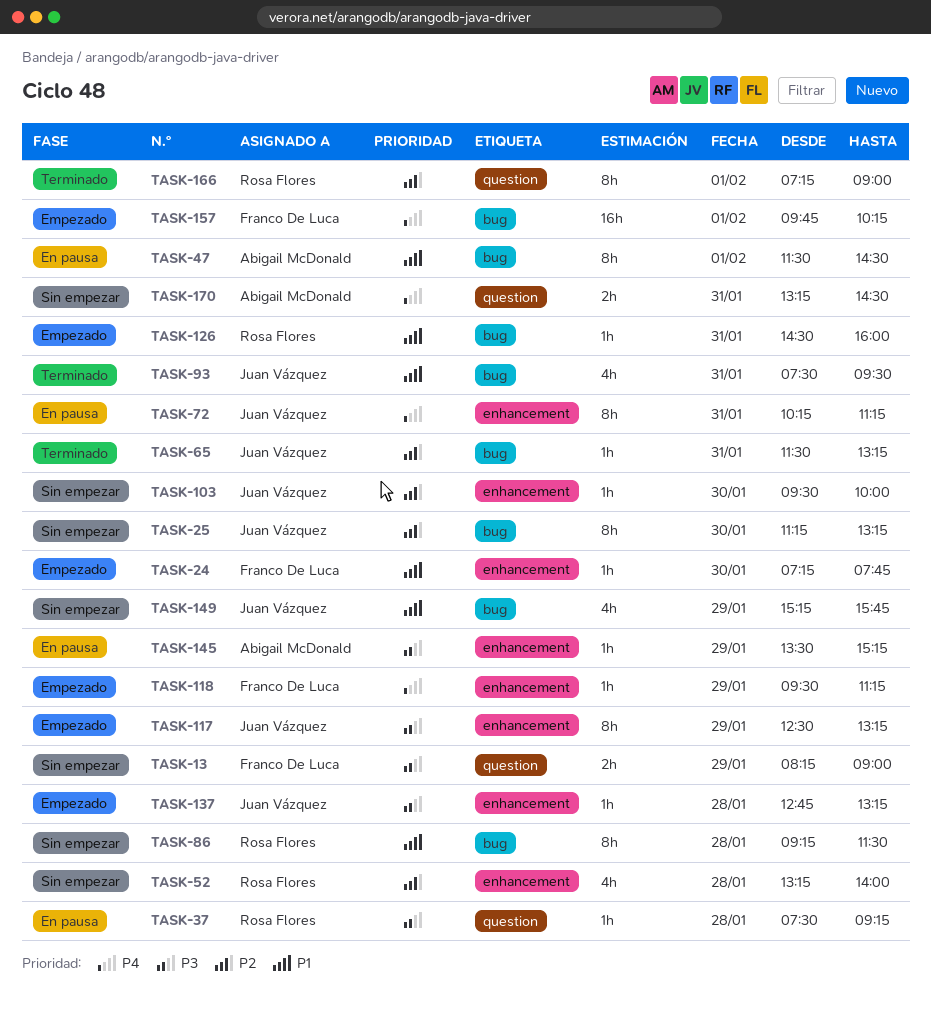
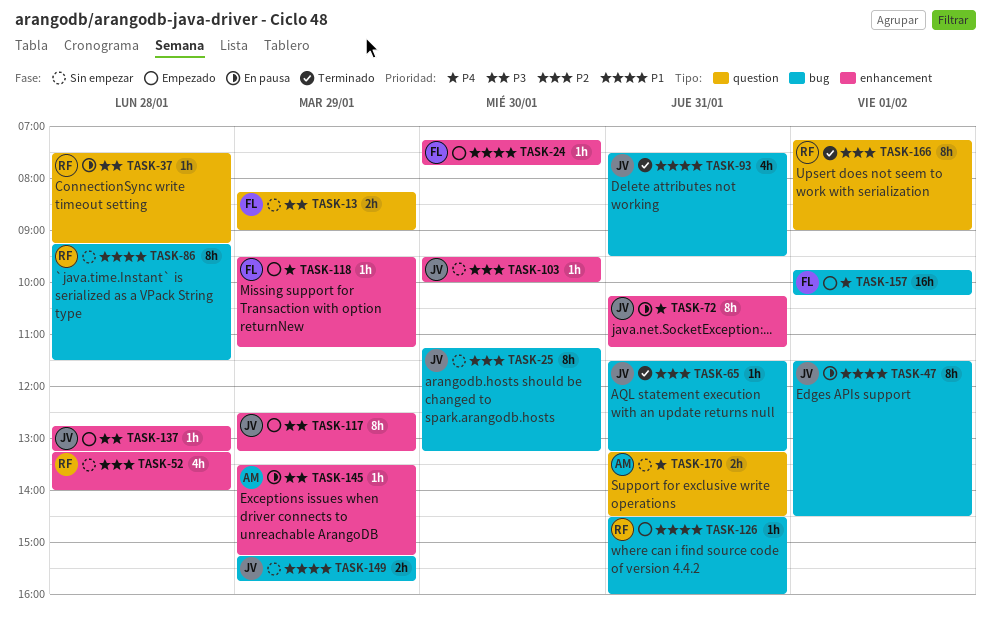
TASK-47, owner: Abigail McDonald -> Juan Vázquez
TASK-149, estimate: 4h -> 2h

